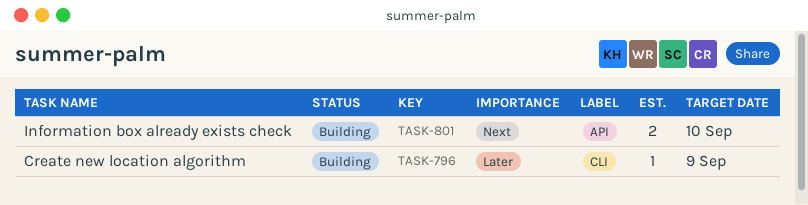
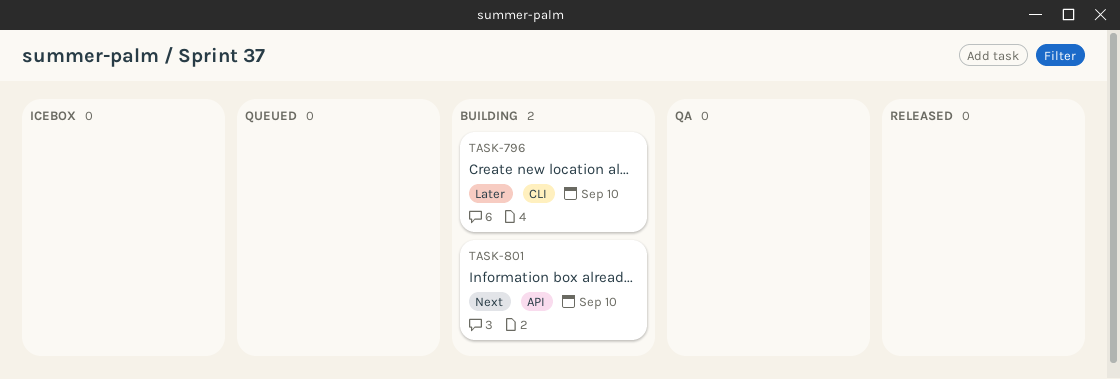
TASK-796, due: Sep 9 -> Sep 10

